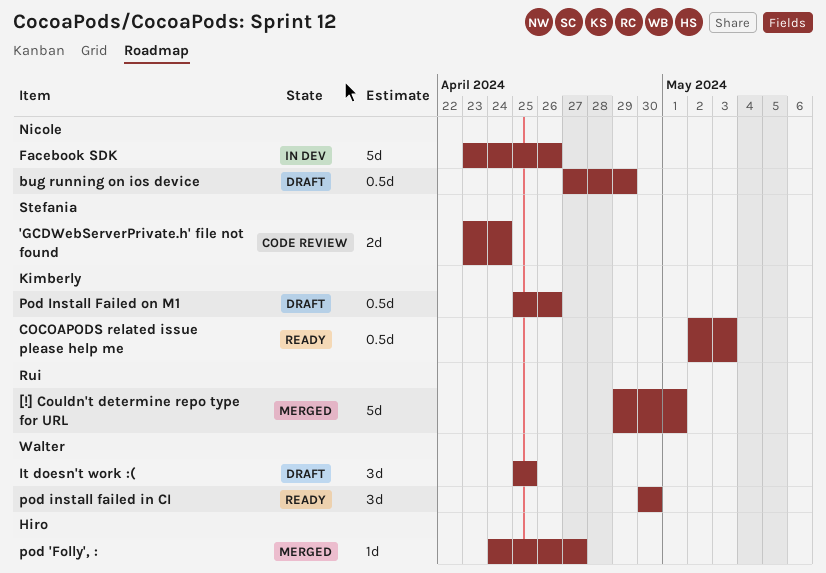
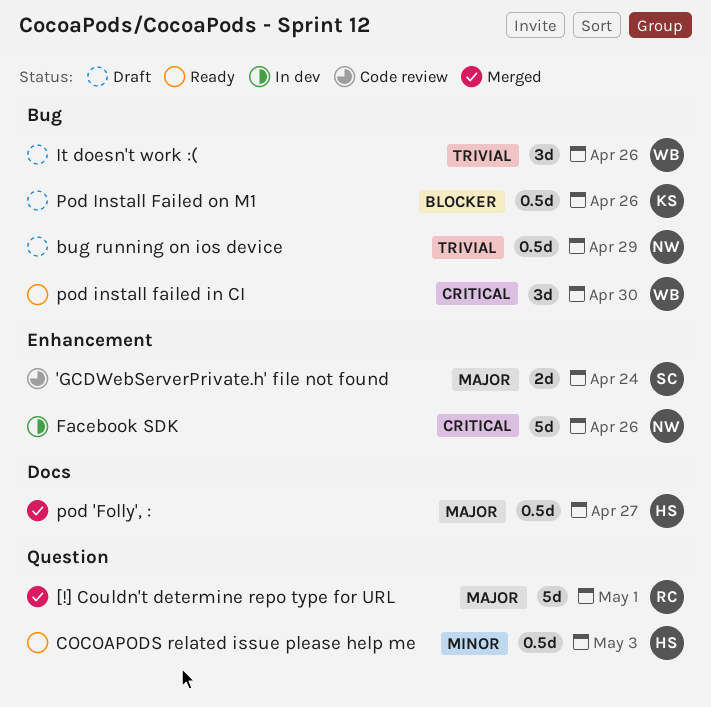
COCOAPODS related issue please help me, owner: Kimberly -> Hiro
It doesn't work :(, due: Apr 25 -> Apr 26
pod 'Folly', :, estimate: 1d -> 0.5d

